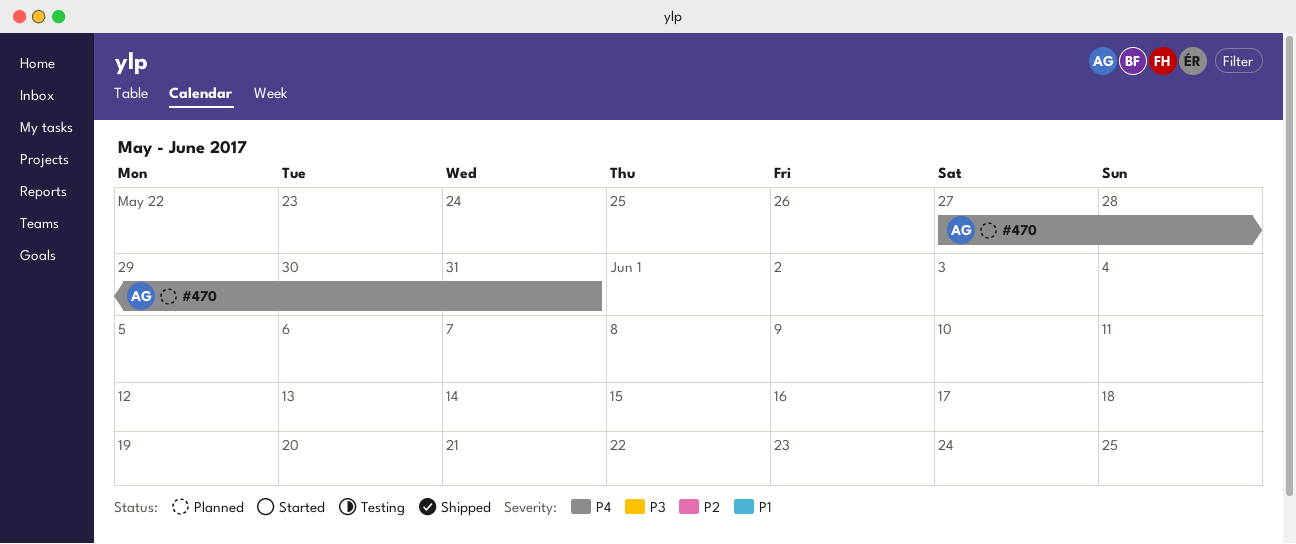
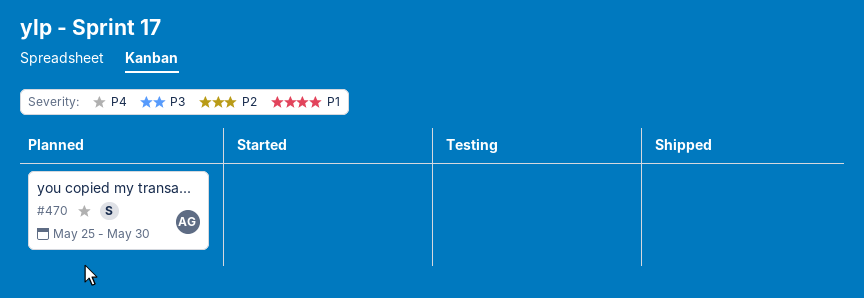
#470, start: May 27 -> May 25
#470, due: May 31 -> May 30

